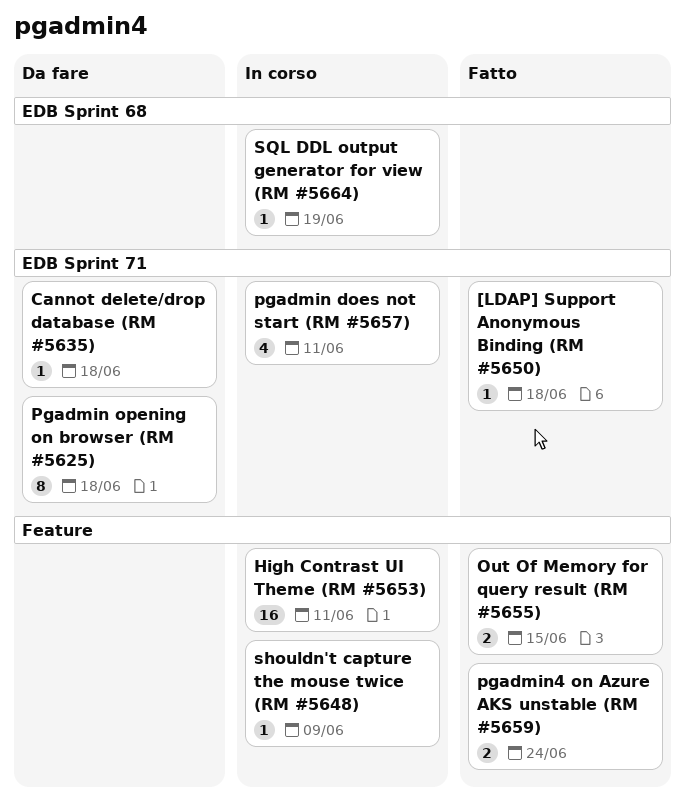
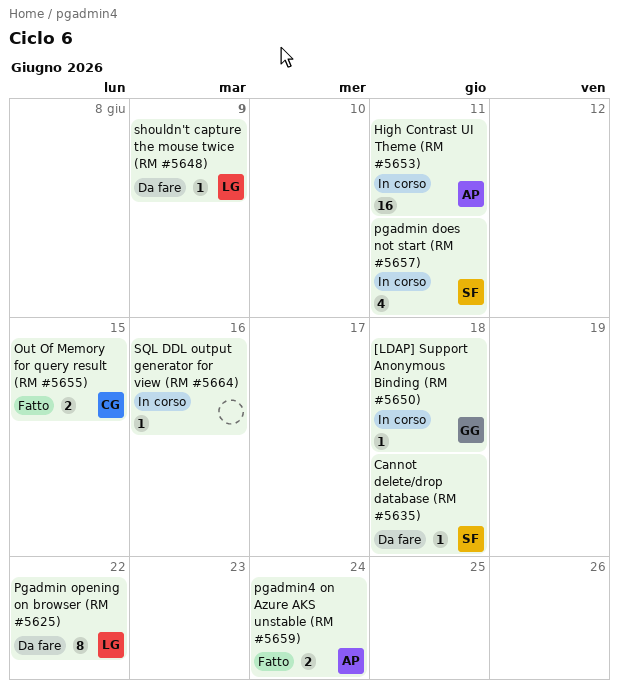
[LDAP] Support Anonymous Binding (RM #5650), status: Fatto -> In corso
Pgadmin opening on browser (RM #5625), due: Jun 18 -> Jun 22
shouldn't capture the mouse twice (RM #5648), status: In corso -> Da fare
SQL DDL output generator for view (RM #5664), due: Jun 19 -> Jun 16

